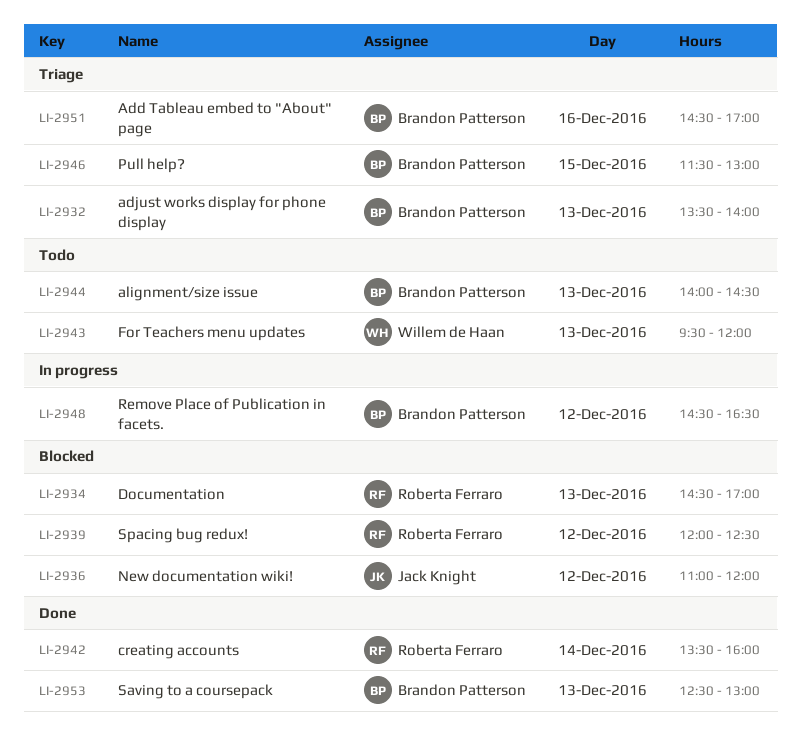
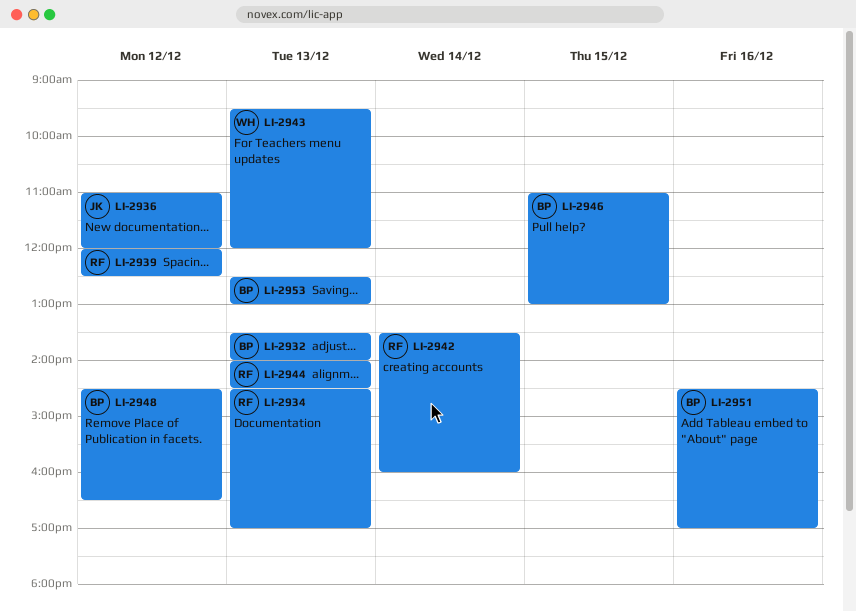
LI-2944, owner: Brandon Patterson -> Roberta Ferraro
LI-2946, begins: 11:30 -> 11:00

